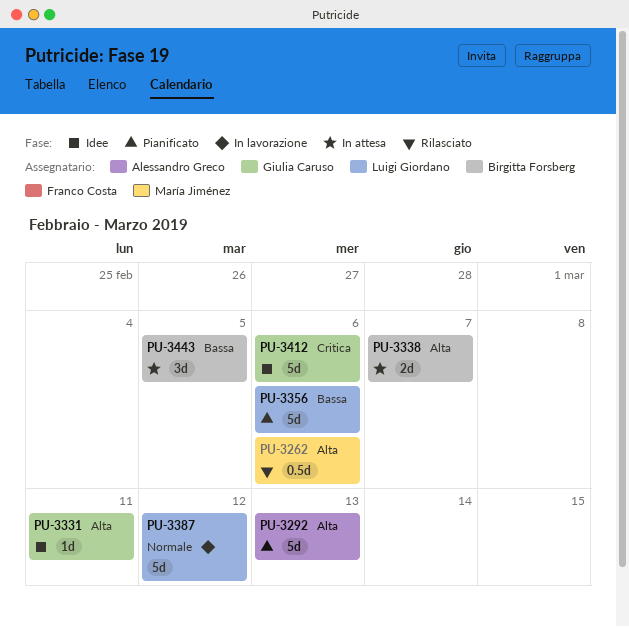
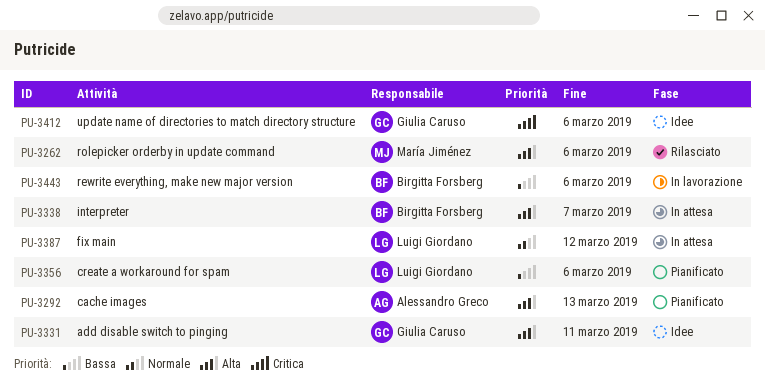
PU-3387, status: In lavorazione -> In attesa
PU-3443, status: In attesa -> In lavorazione
PU-3443, due: Mar 5 -> Mar 6

